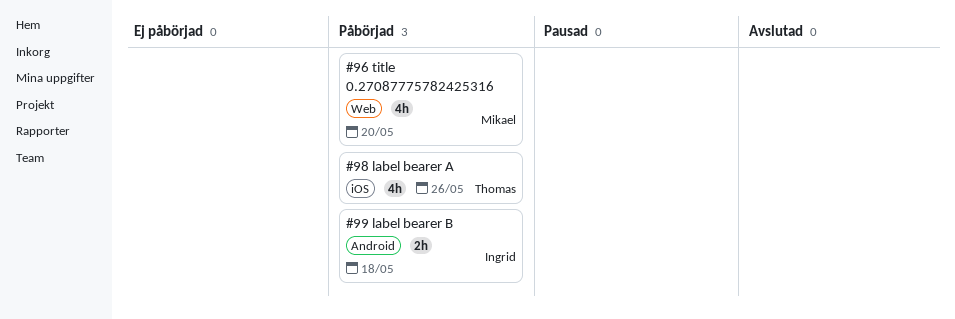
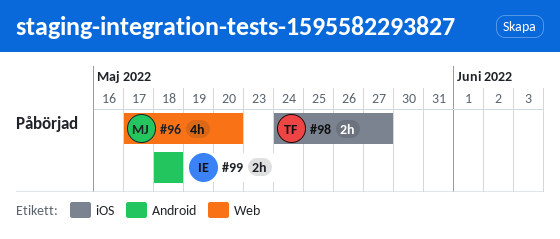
#98, estimate: 4h -> 2h
#98, due: May 26 -> May 27

